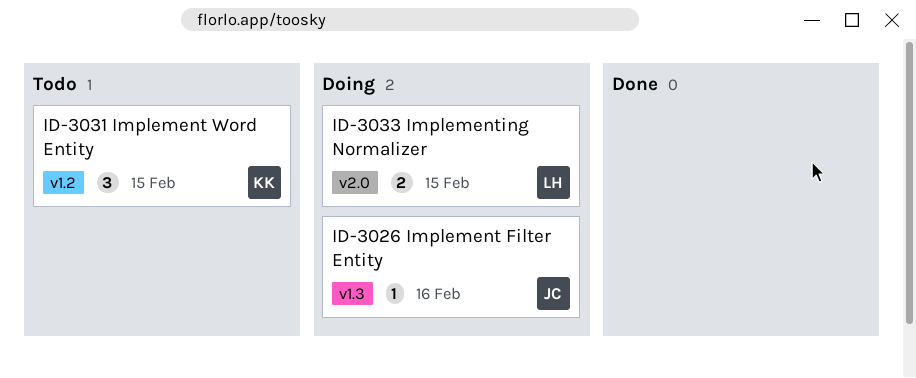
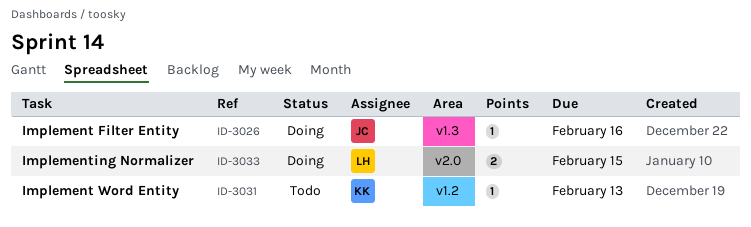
ID-3031, estimate: 3 -> 1
ID-3031, due: Feb 15 -> Feb 13

